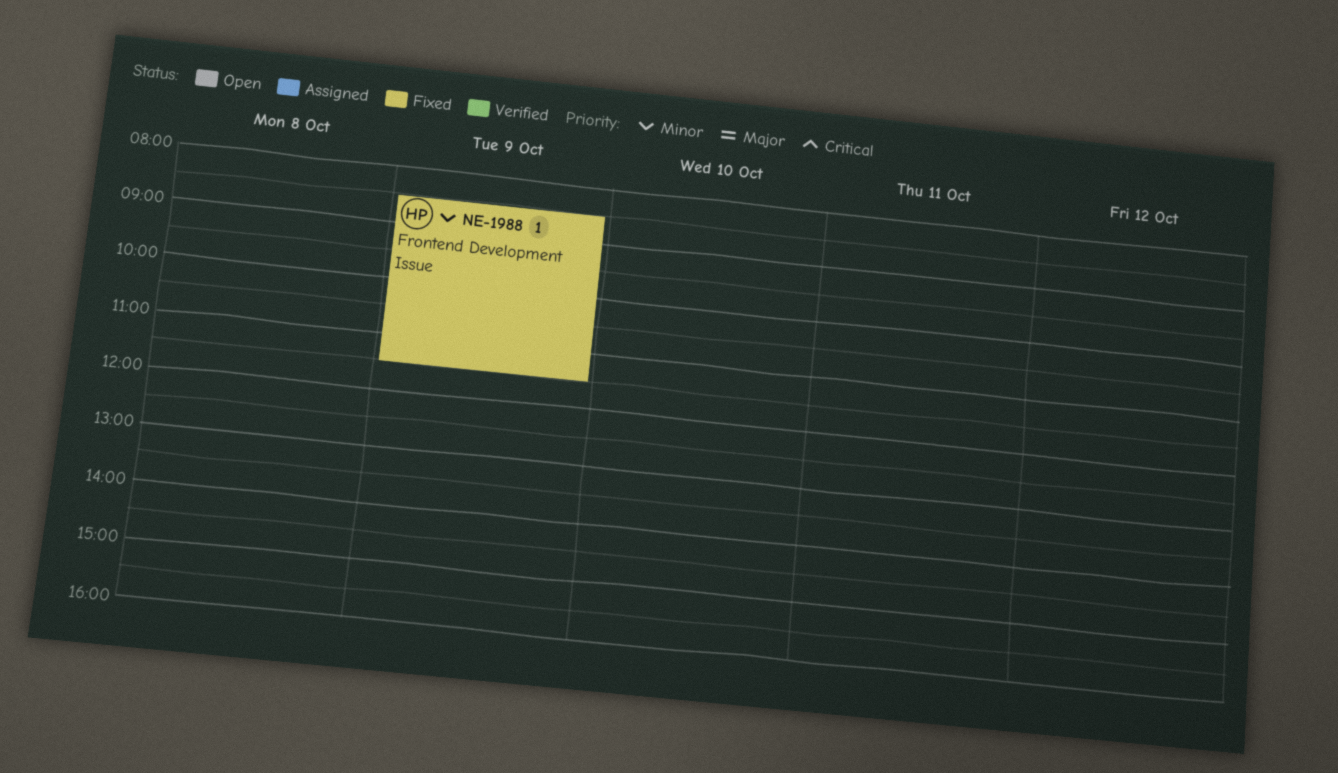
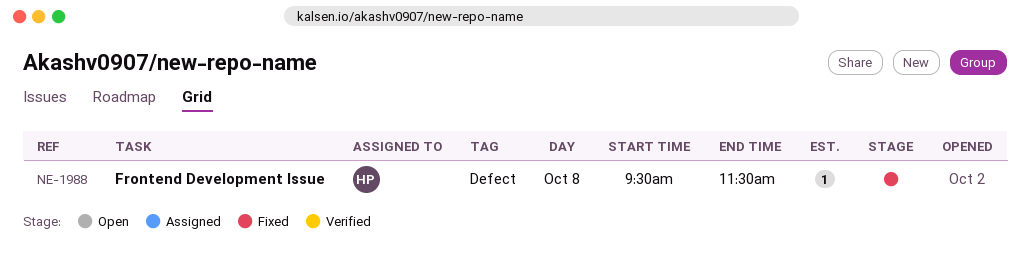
NE-1988, day: Oct 9 -> Oct 8
NE-1988, begins: 08:30 -> 09:30

